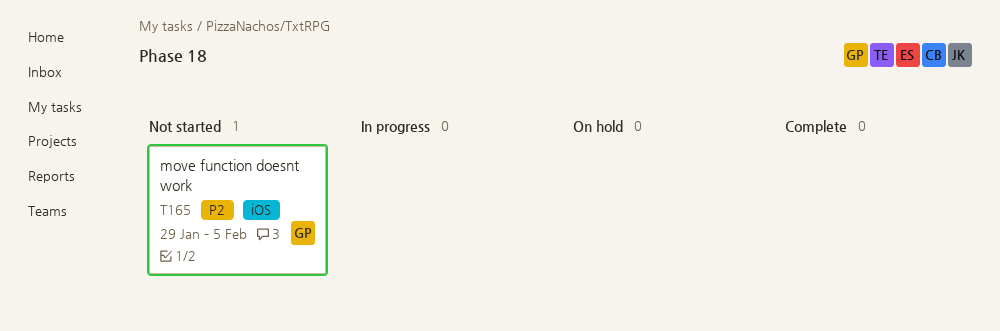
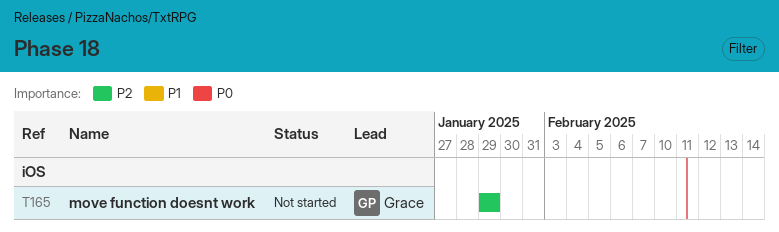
T165, due: Feb 5 -> Jan 29

